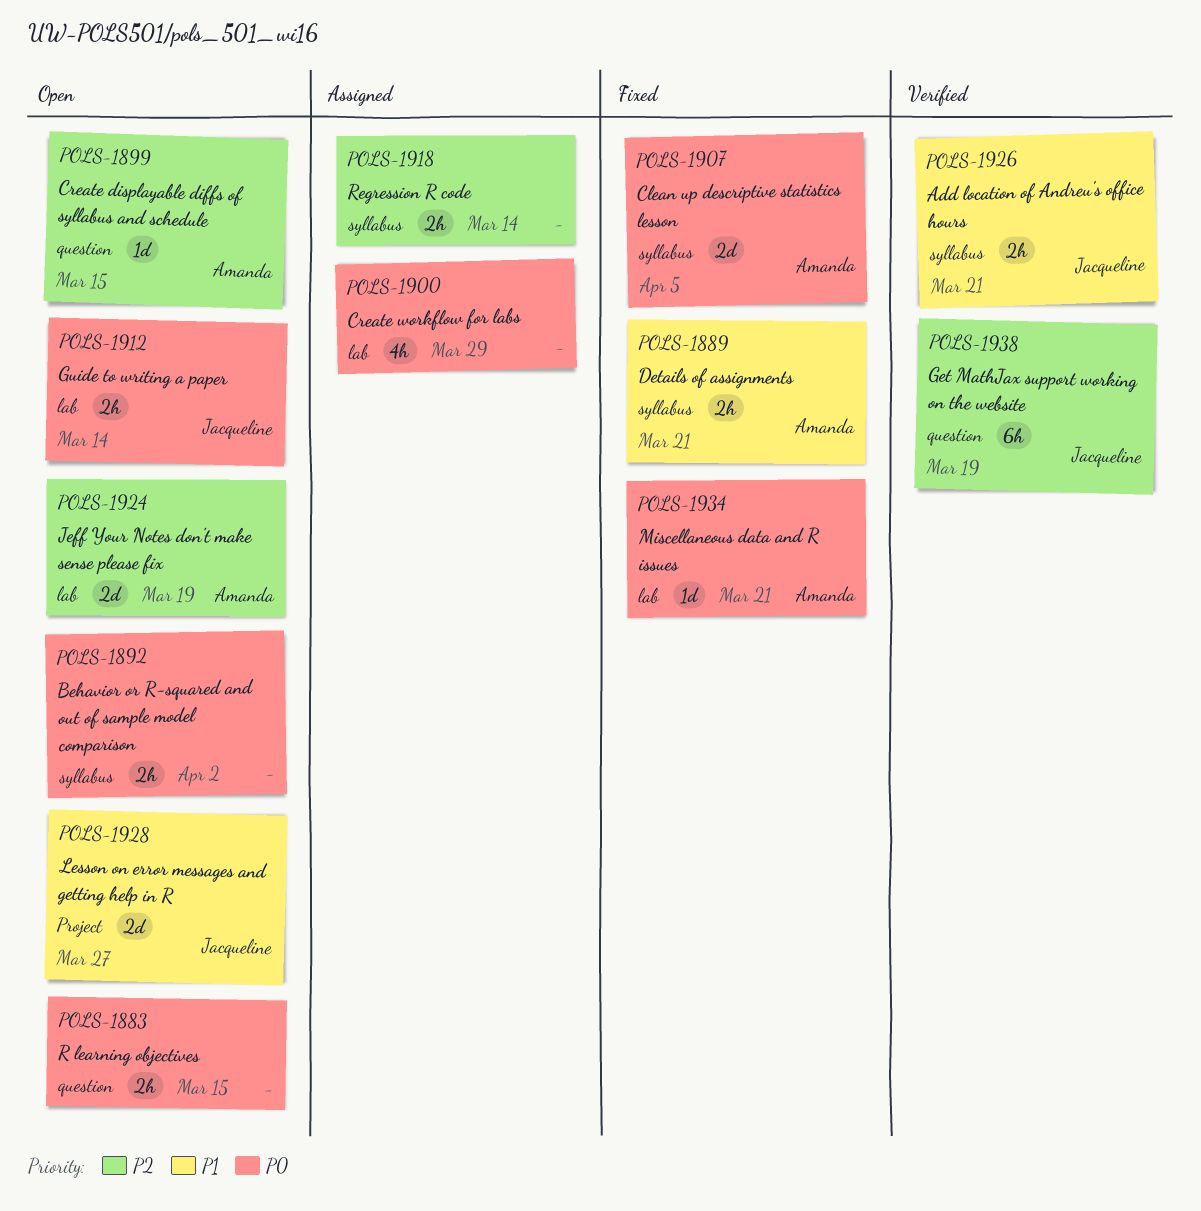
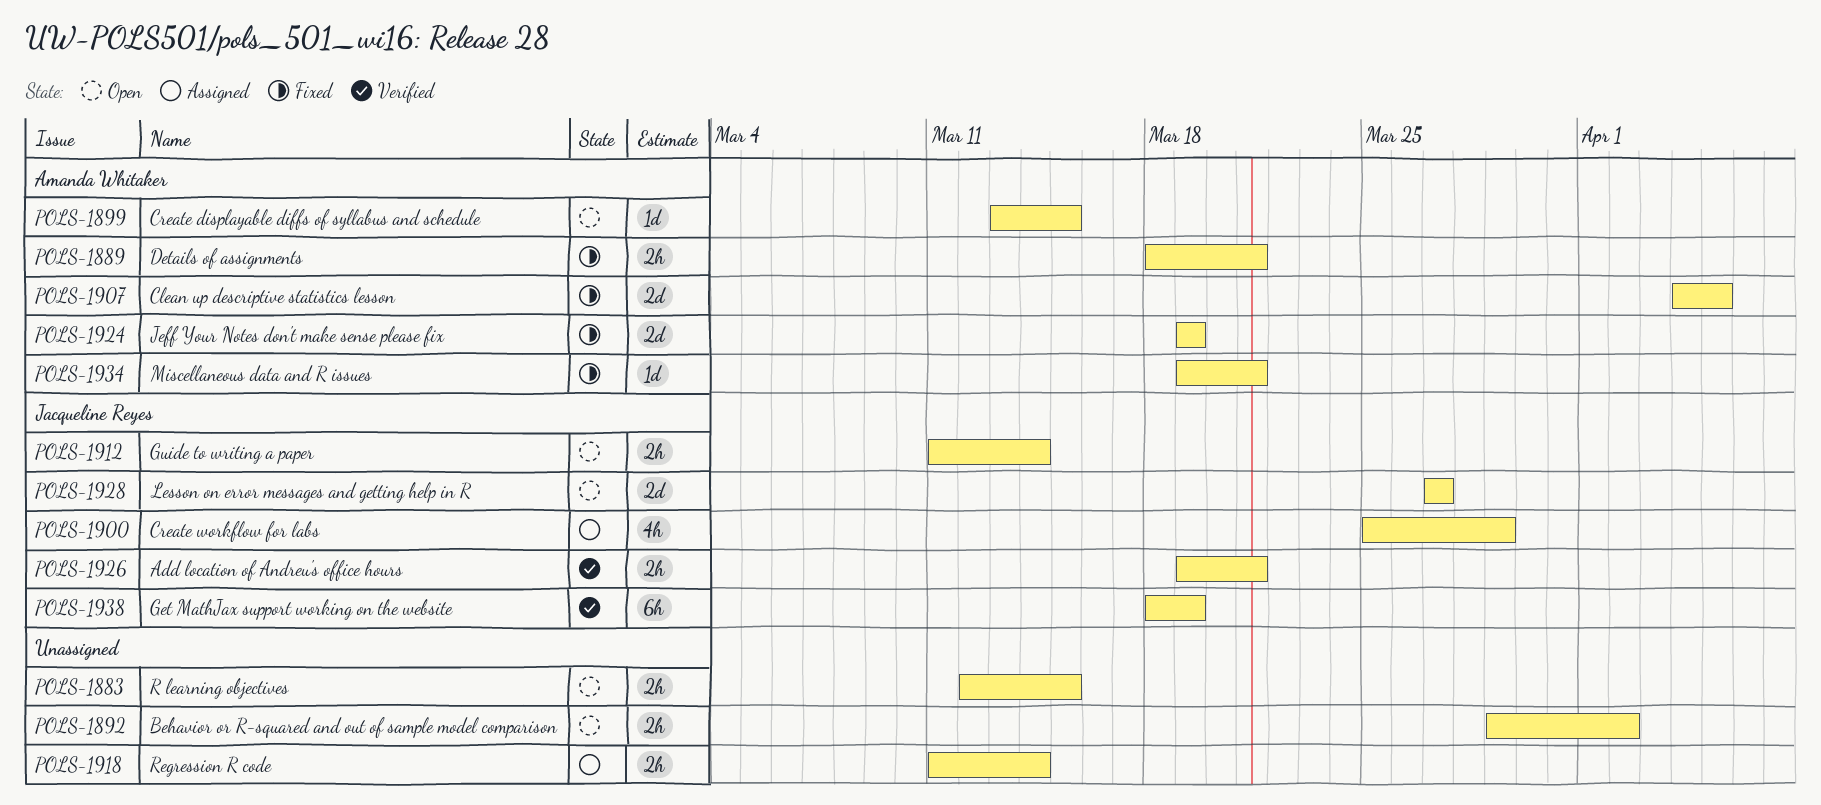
POLS-1900, owner: none -> Jacqueline Reyes
POLS-1924, status: Open -> Fixed

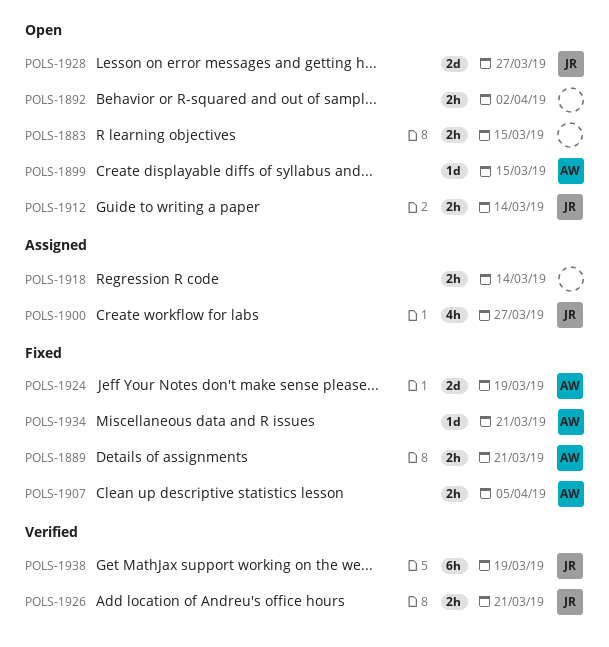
POLS-1900, due: Mar 29 -> Mar 27
POLS-1907, estimate: 2d -> 2h

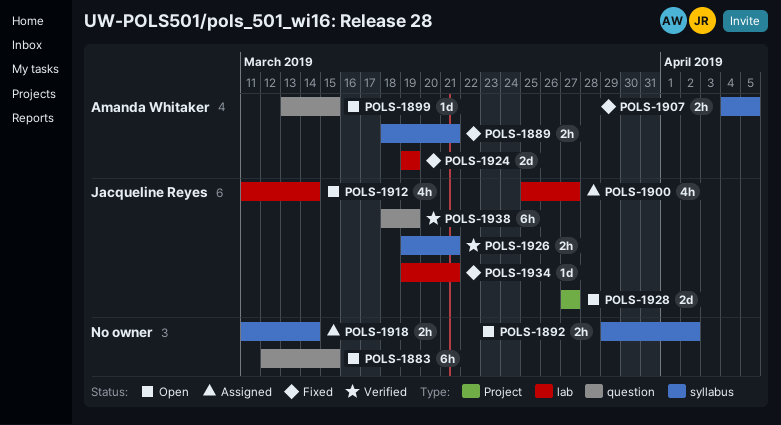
POLS-1883, estimate: 2h -> 6h
POLS-1912, estimate: 2h -> 4h
POLS-1934, owner: Amanda Whitaker -> Jacqueline Reyes

